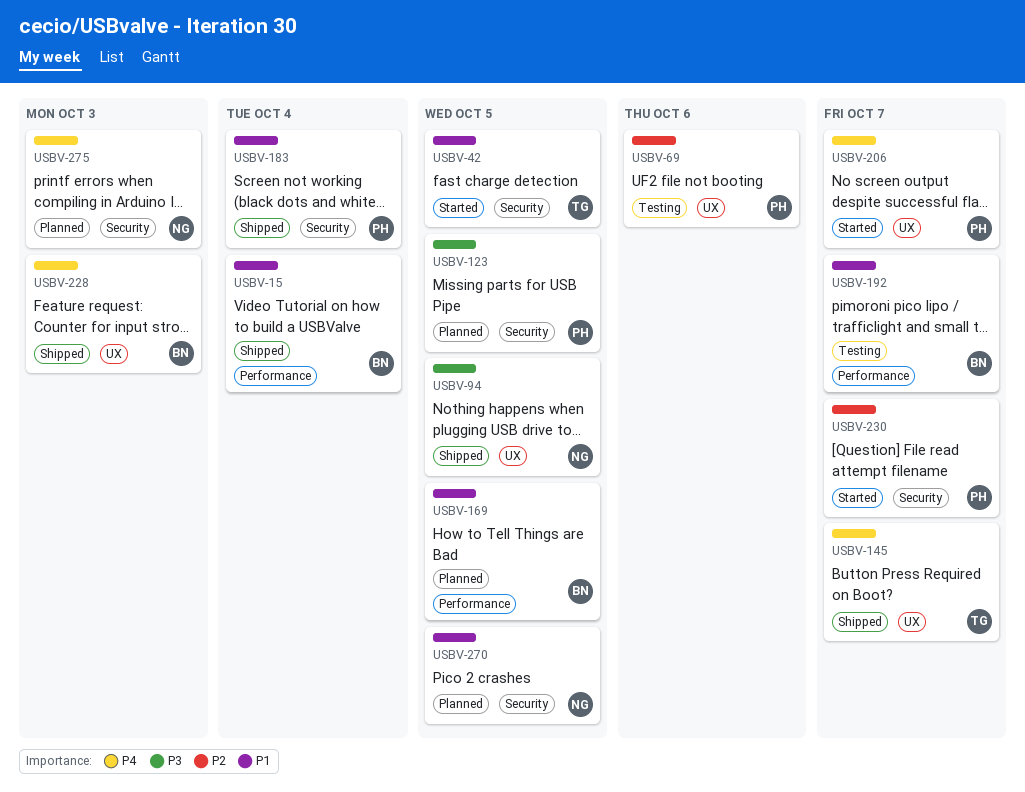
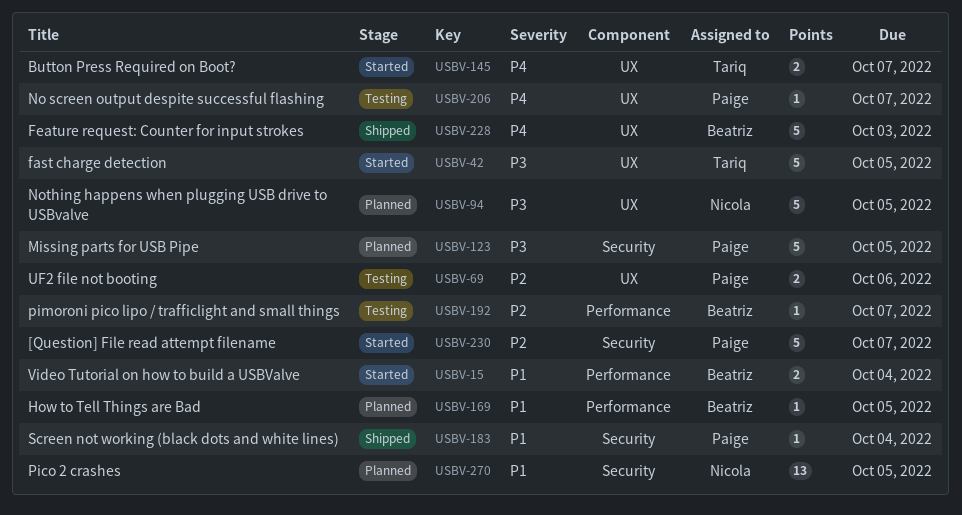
USBV-15, status: Shipped -> Started
USBV-42, priority: P1 -> P3
USBV-42, label: Security -> UX
USBV-94, status: Shipped -> Planned
USBV-145, status: Shipped -> Started
USBV-192, priority: P1 -> P2
USBV-206, status: Started -> Testing
USBV-275: present -> none

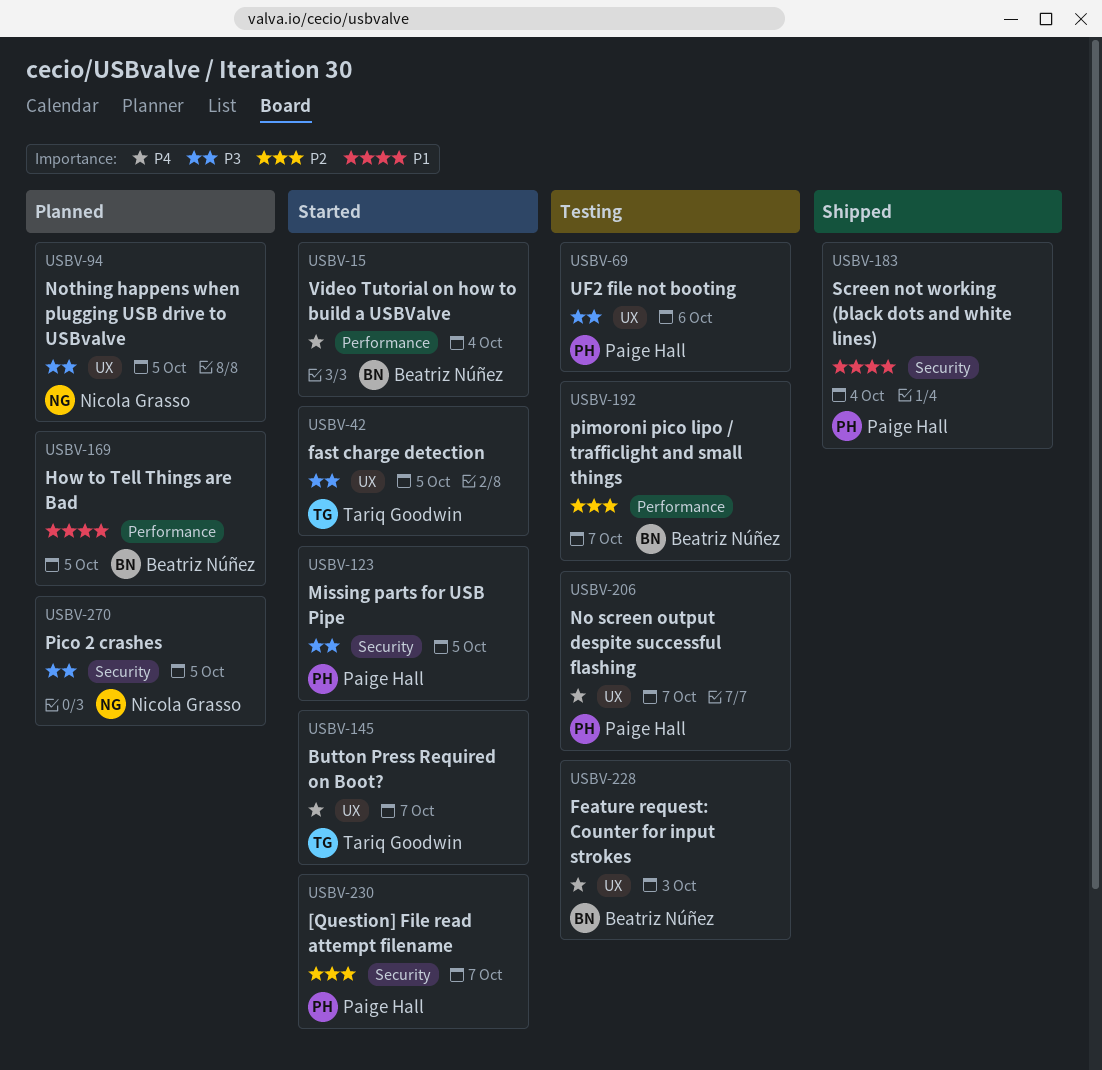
USBV-15, priority: P1 -> P4
USBV-69, priority: P2 -> P3
USBV-123, status: Planned -> Started
USBV-228, status: Shipped -> Testing
USBV-270, priority: P1 -> P3

